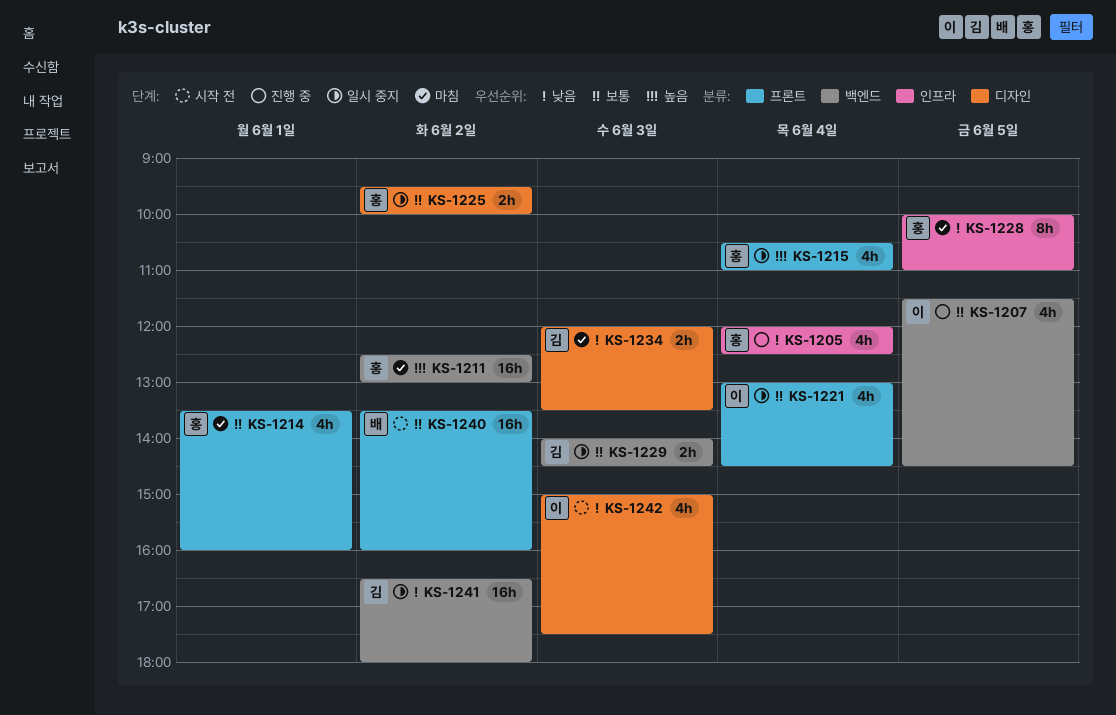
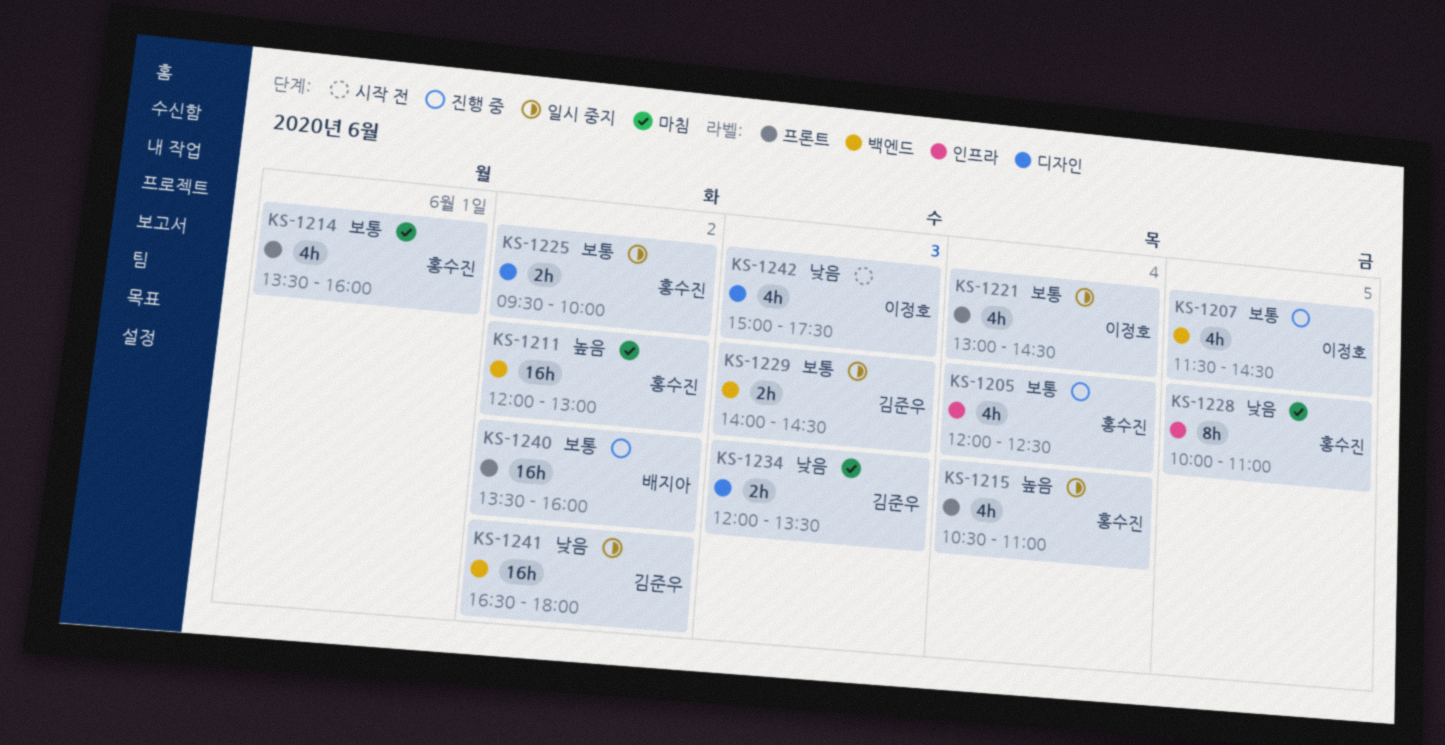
KS-1205, priority: 낮음 -> 보통
KS-1211, begins: 12:30 -> 12:00
KS-1240, status: 시작 전 -> 진행 중

